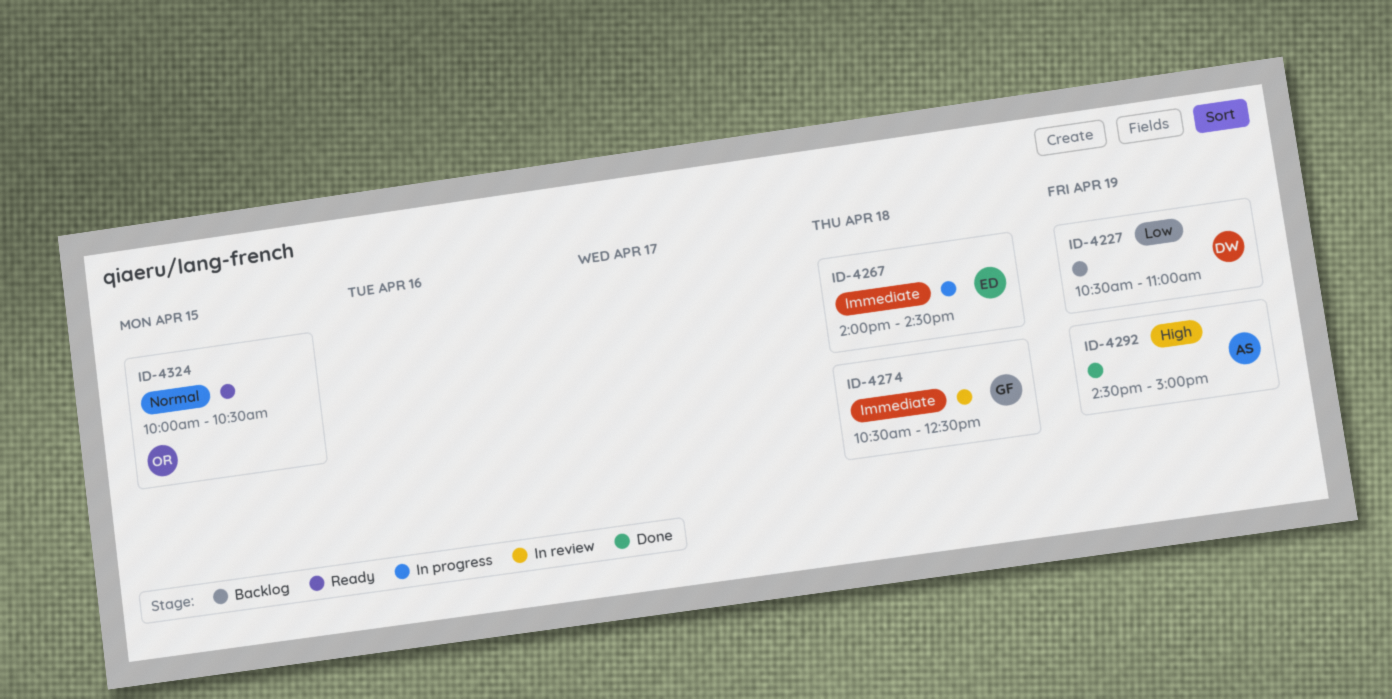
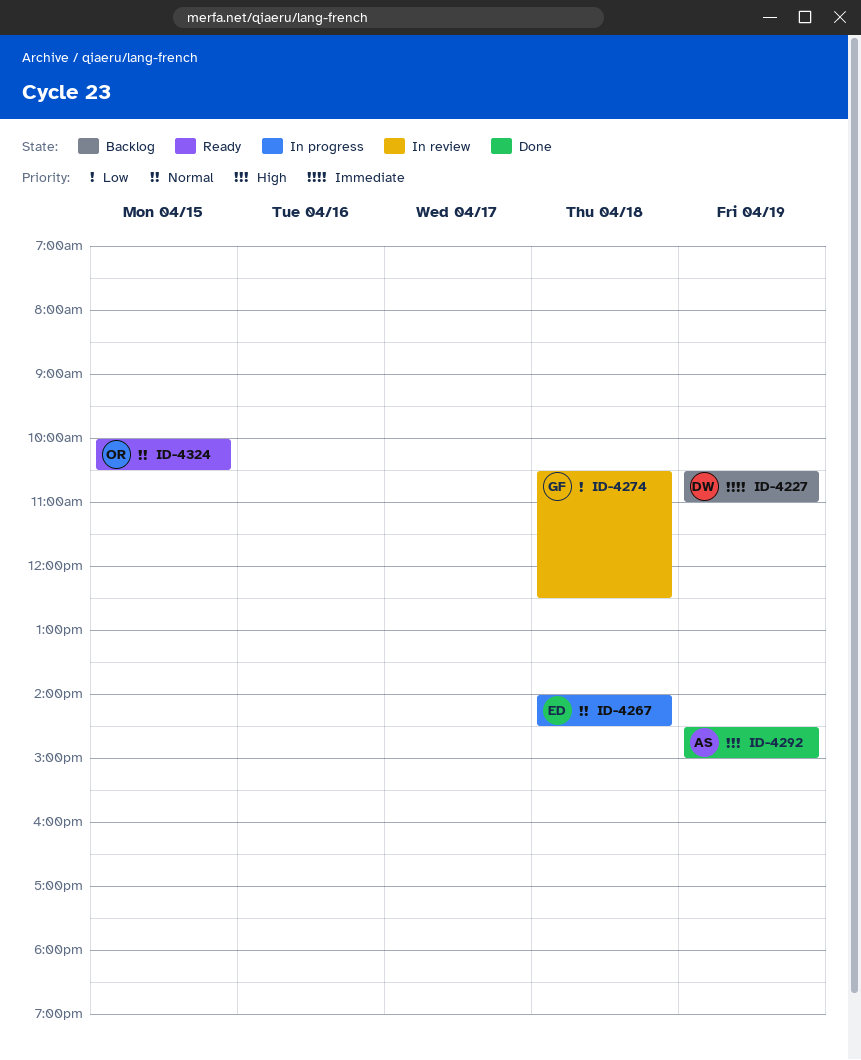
ID-4227, priority: Low -> Immediate
ID-4267, priority: Immediate -> Normal
ID-4274, priority: Immediate -> Low

